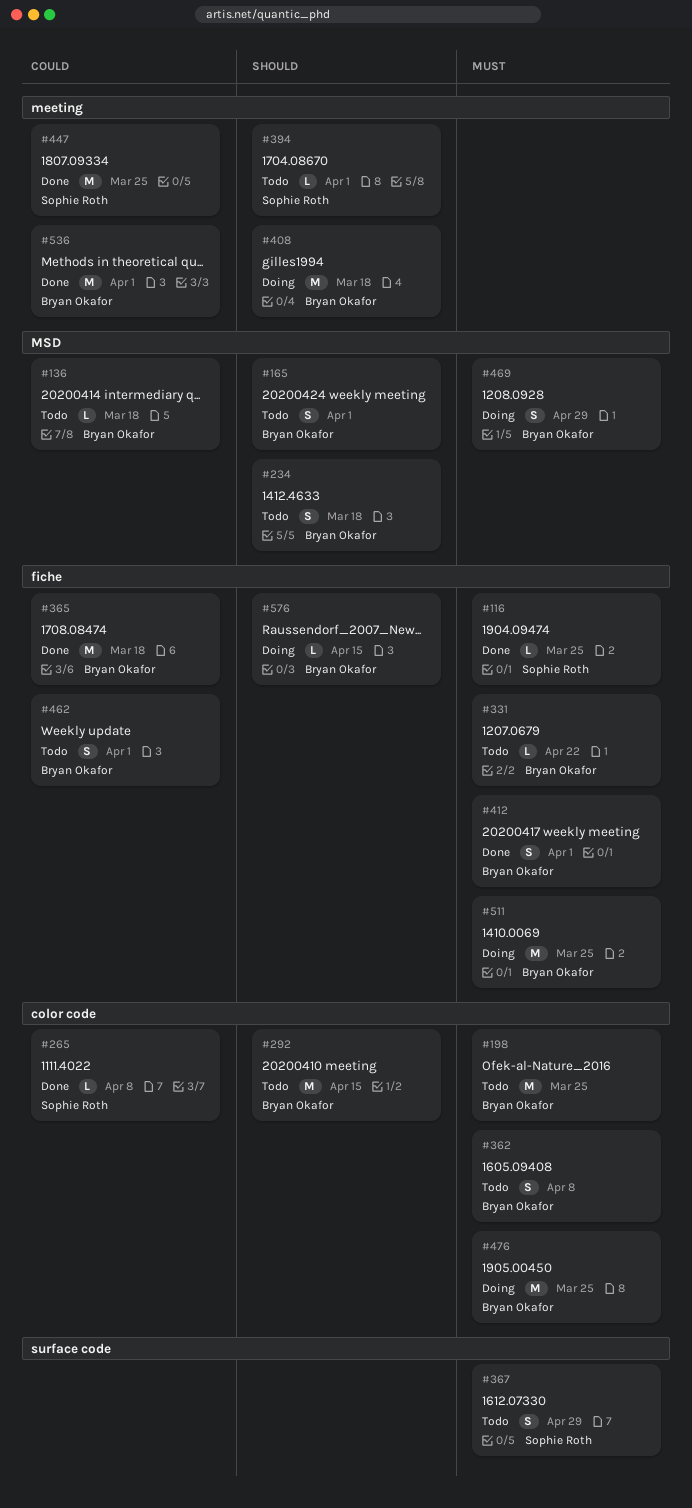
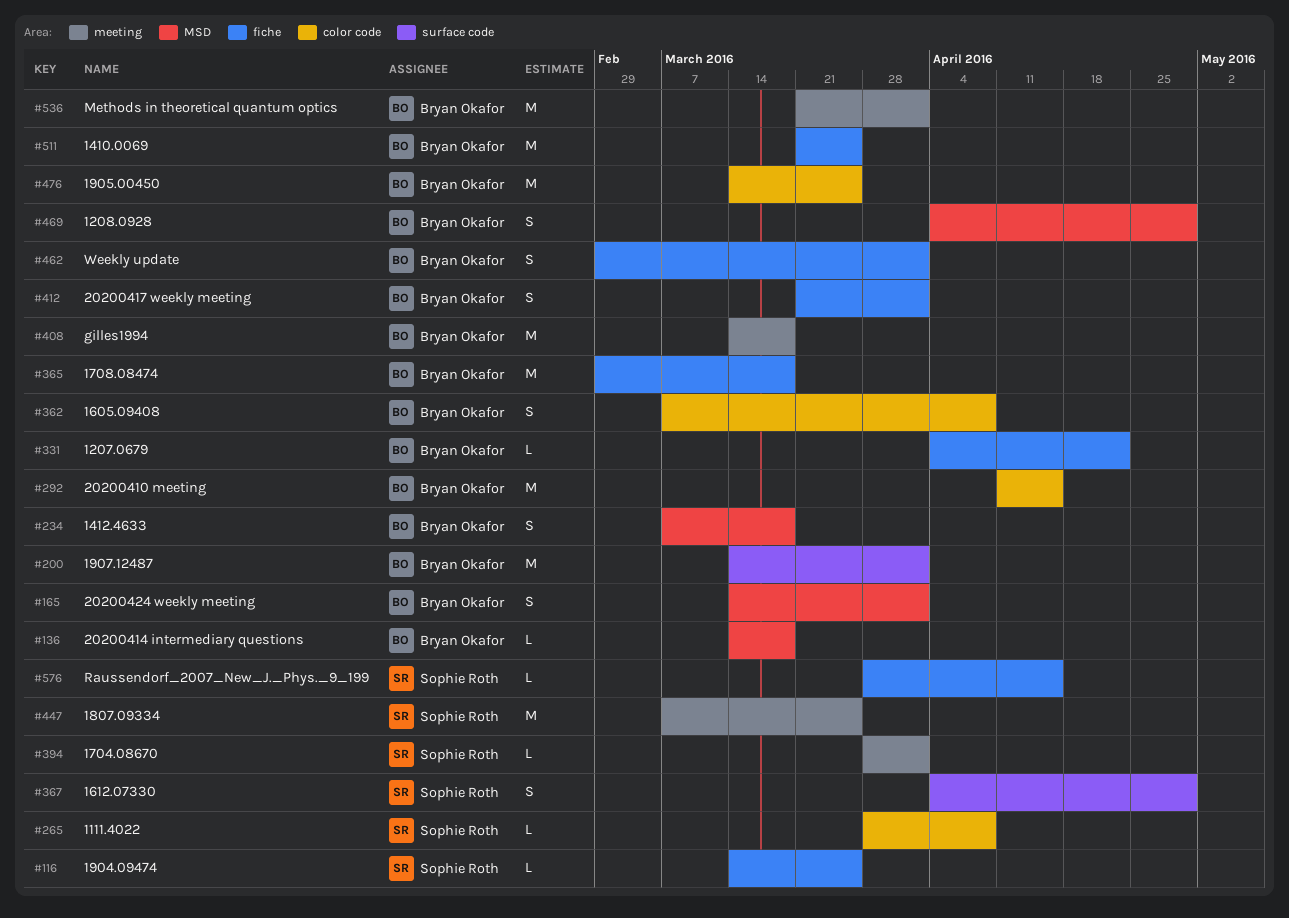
#198: present -> none
#200: none -> present
#576, owner: Bryan Okafor -> Sophie Roth

